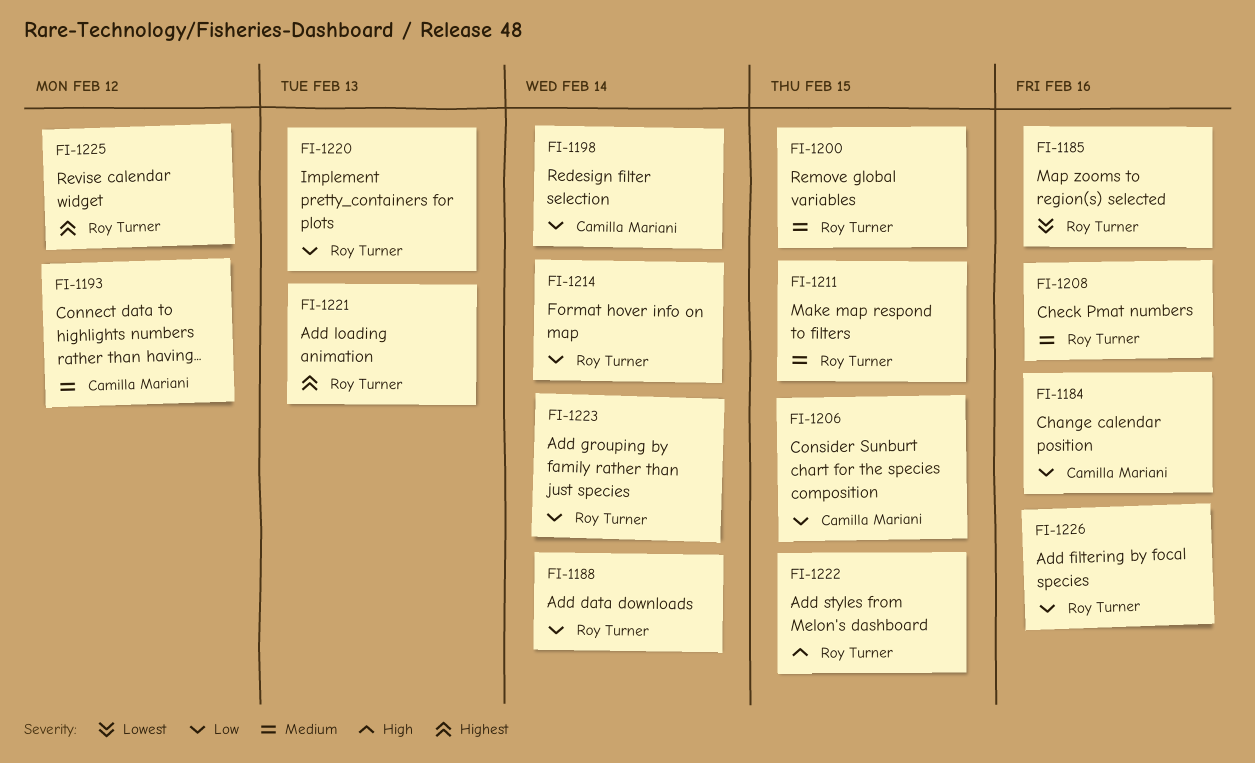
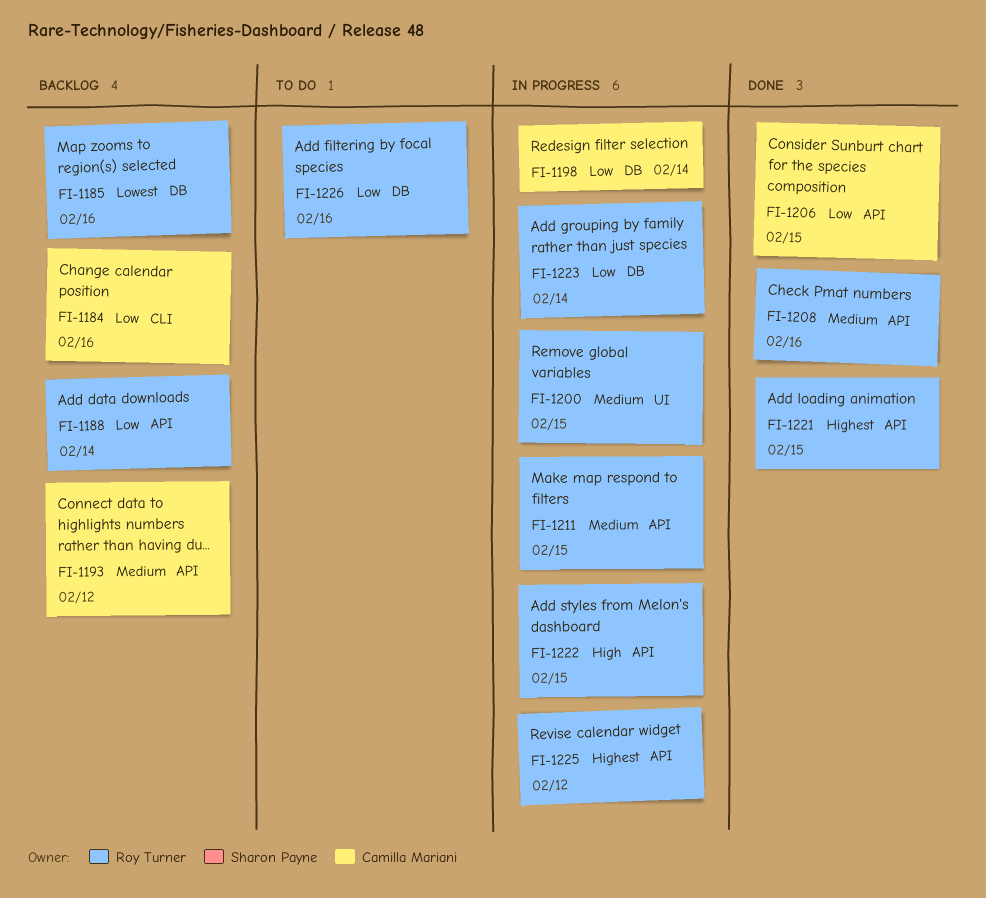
FI-1214: present -> none
FI-1220: present -> none
FI-1221, due: Feb 13 -> Feb 15

